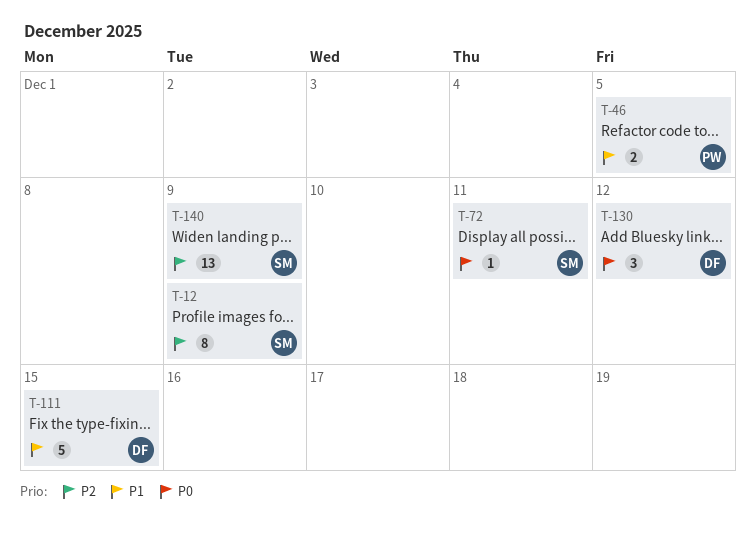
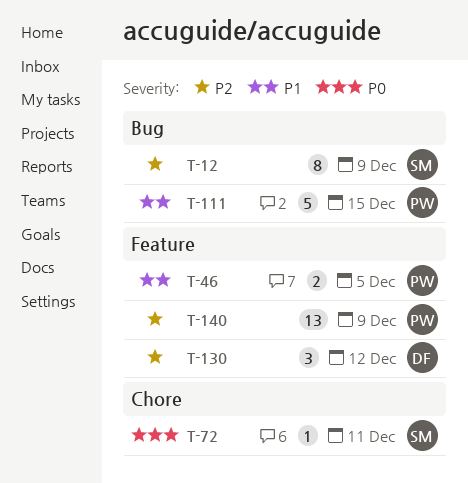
T-111, owner: DF -> PW
T-130, priority: P0 -> P2
T-140, owner: SM -> PW

